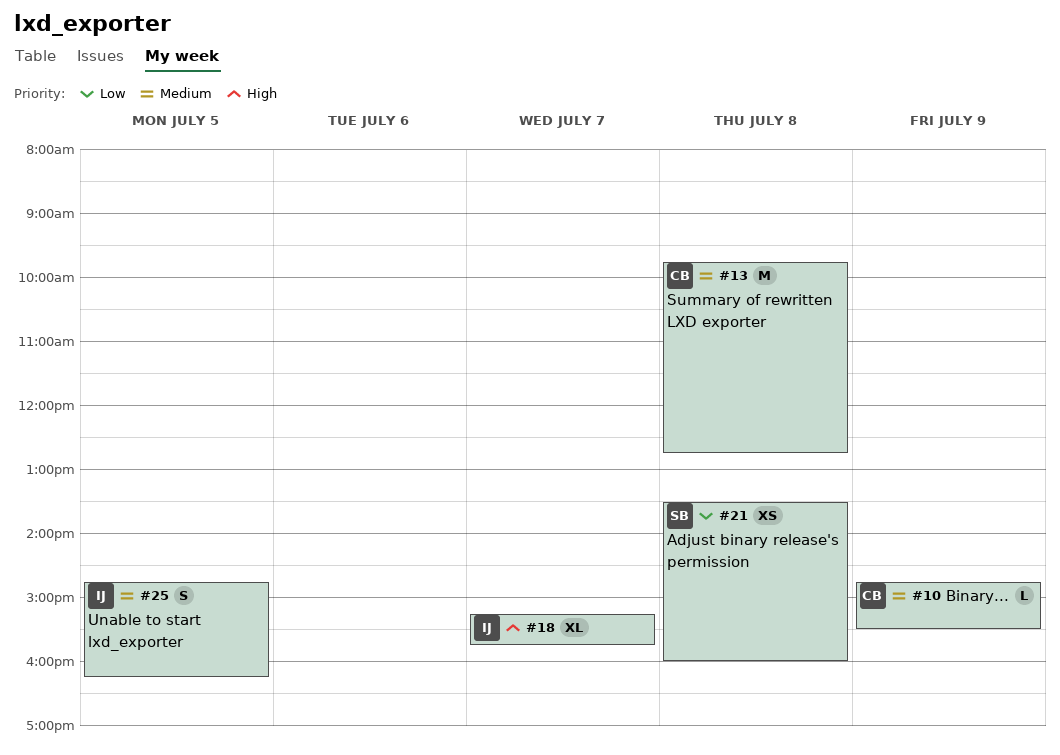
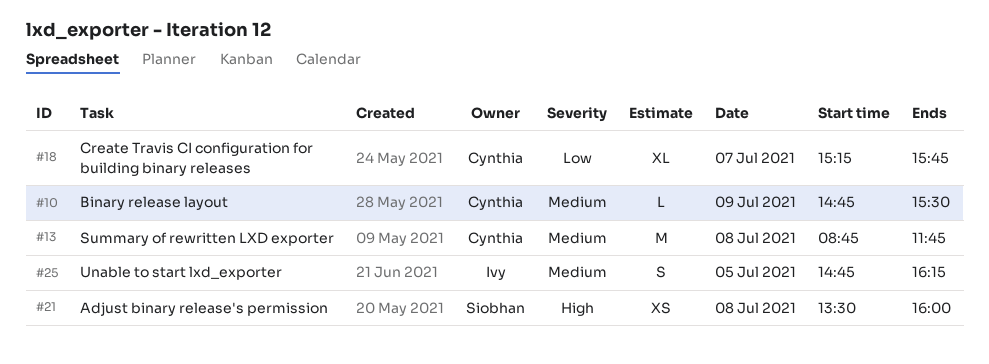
#13, begins: 09:45 -> 08:45
#13, ends: 12:45 -> 11:45
#18, owner: Ivy -> Cynthia
#18, priority: High -> Low
#21, priority: Low -> High

